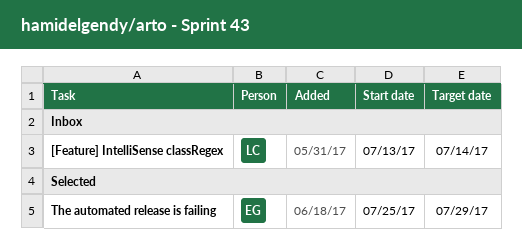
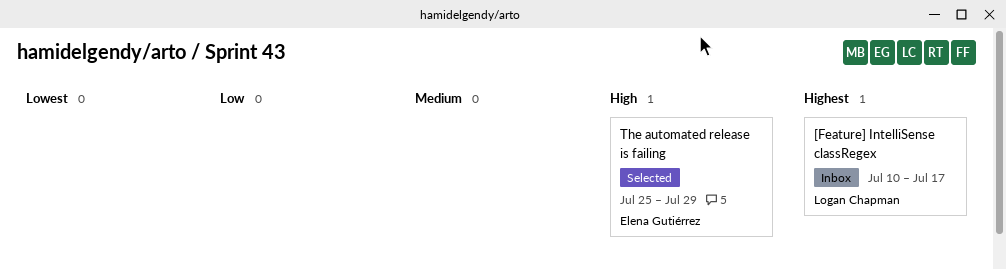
[Feature] IntelliSense classRegex, start: Jul 13 -> Jul 10
[Feature] IntelliSense classRegex, due: Jul 14 -> Jul 17

